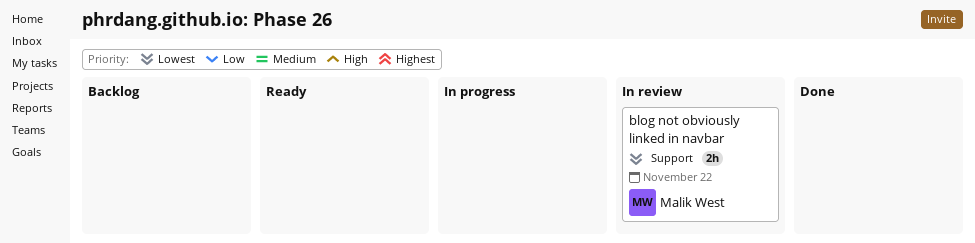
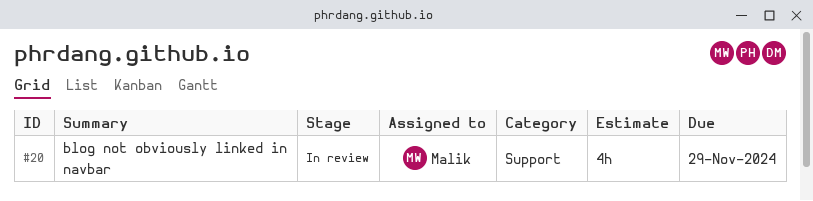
blog not obviously linked in navbar, estimate: 2h -> 4h
blog not obviously linked in navbar, due: Nov 22 -> Nov 29

